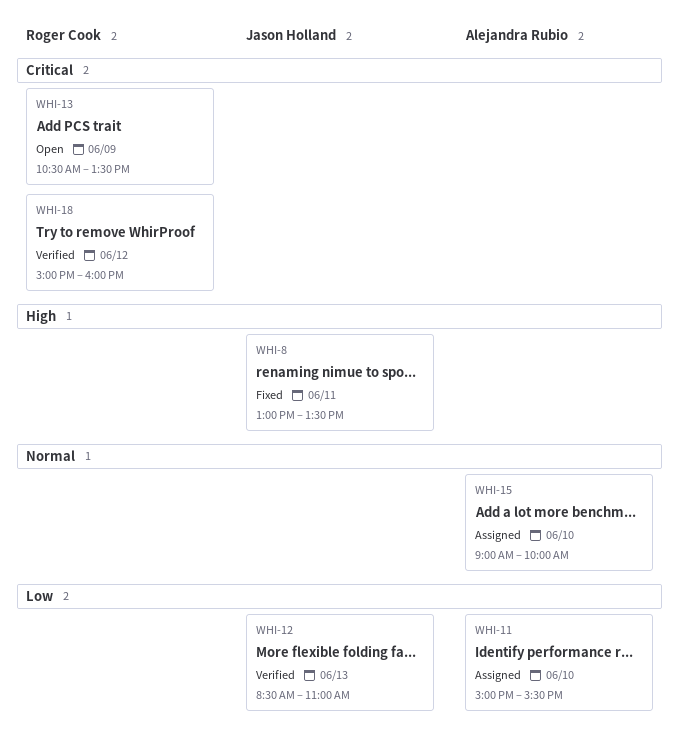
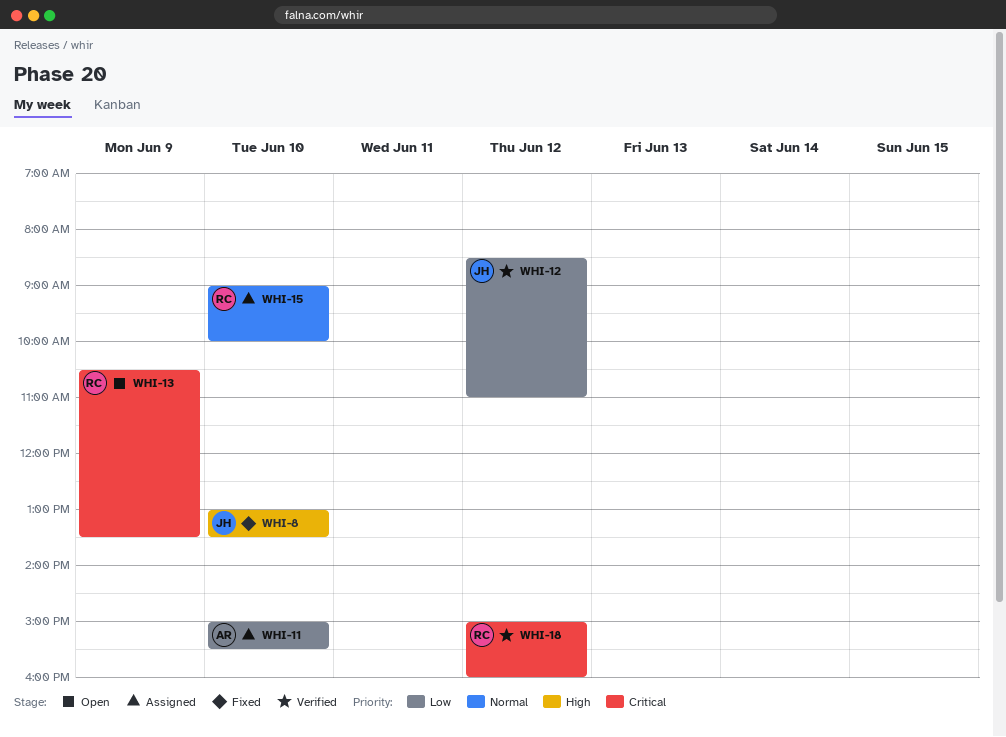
WHI-8, day: Jun 11 -> Jun 10
WHI-12, day: Jun 13 -> Jun 12
WHI-15, owner: Alejandra Rubio -> Roger Cook

